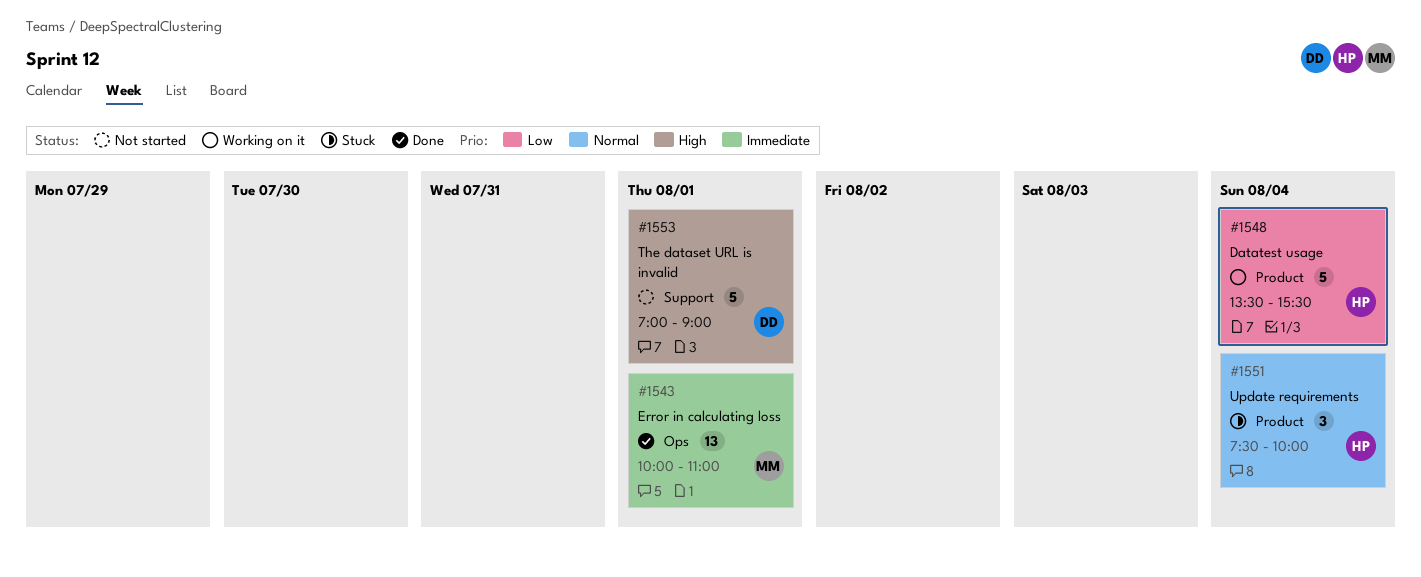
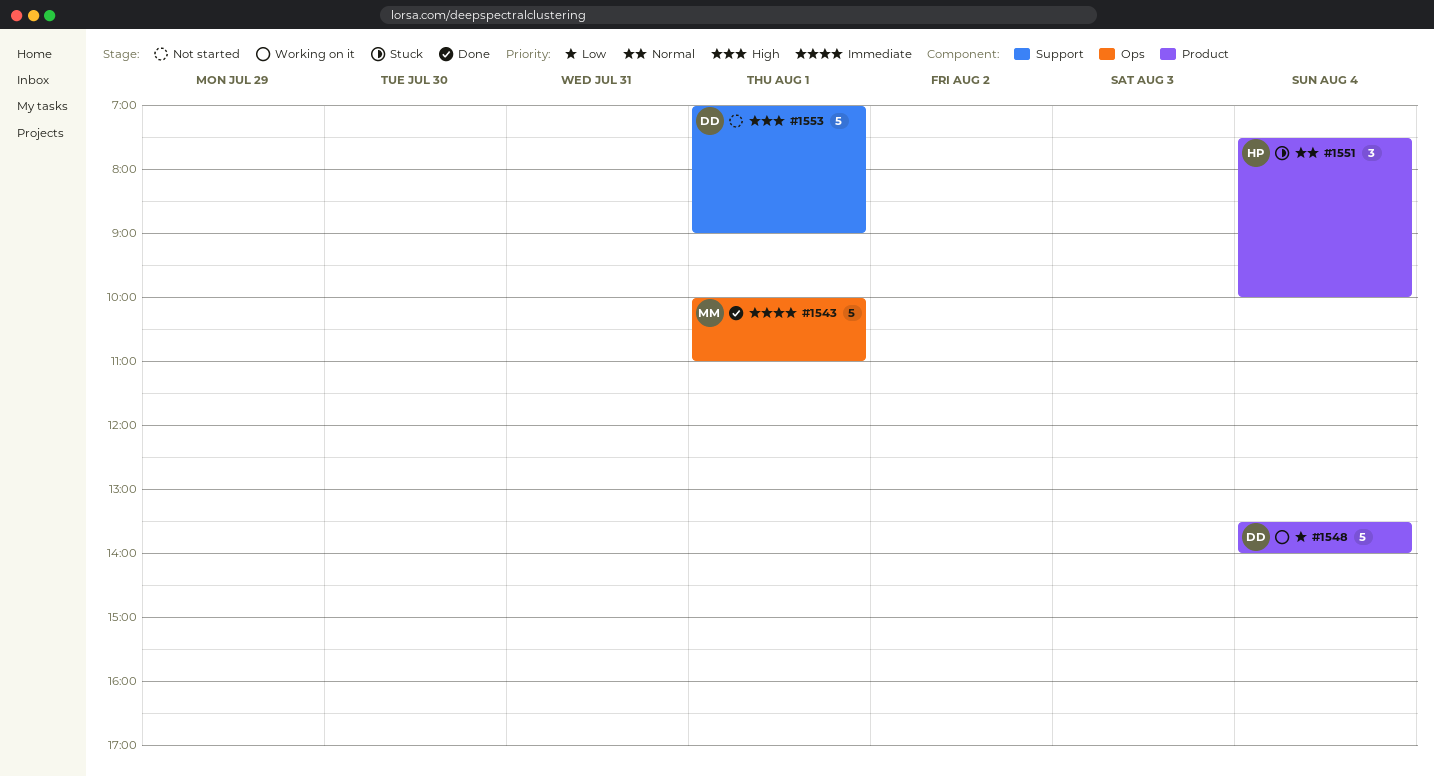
#1543, estimate: 13 -> 5
#1548, owner: HP -> DD
#1548, ends: 15:30 -> 14:00

